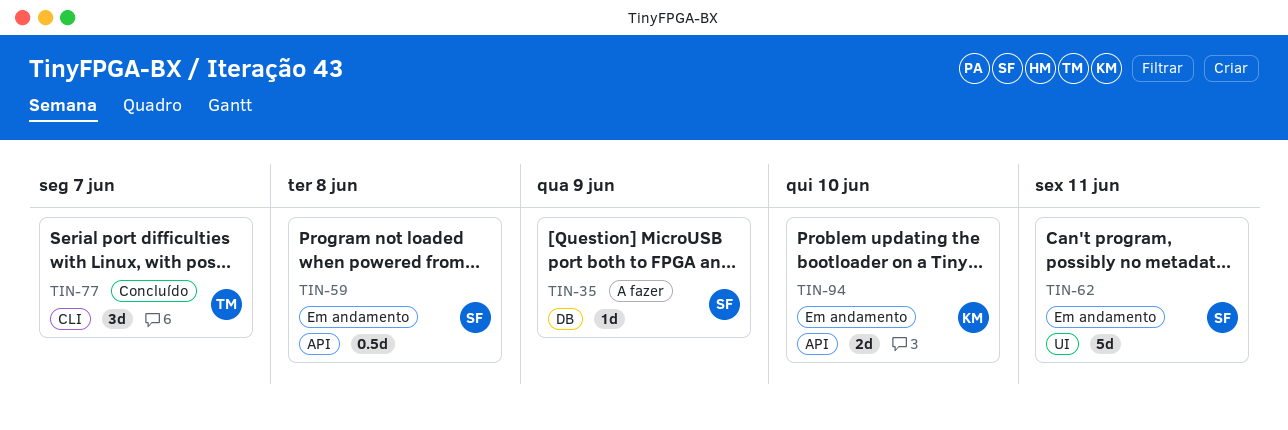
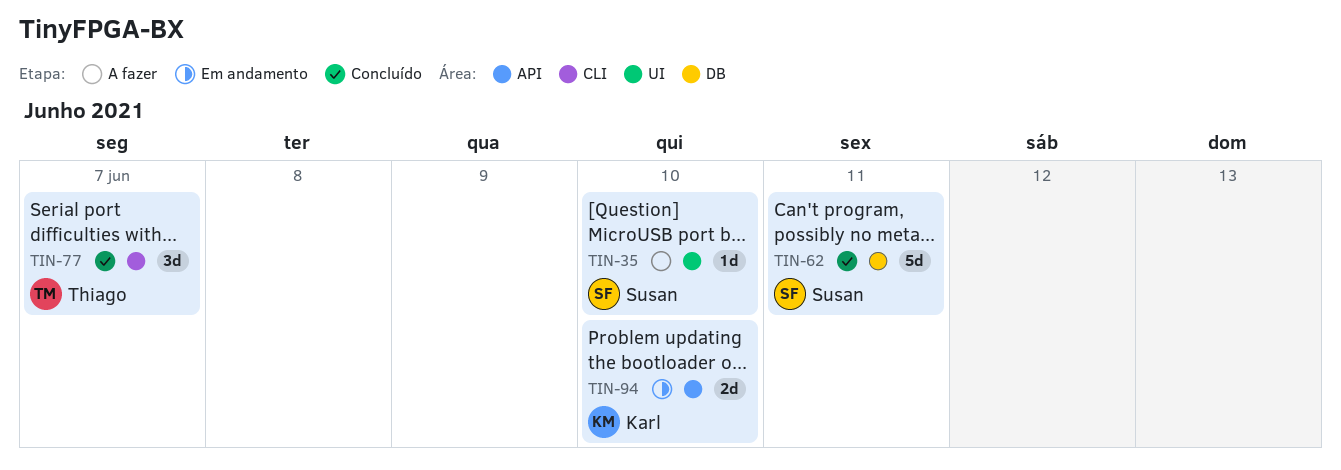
TIN-35, label: DB -> UI
TIN-35, due: Jun 9 -> Jun 10
TIN-59: present -> none
TIN-62, status: Em andamento -> Concluído
TIN-62, label: UI -> DB

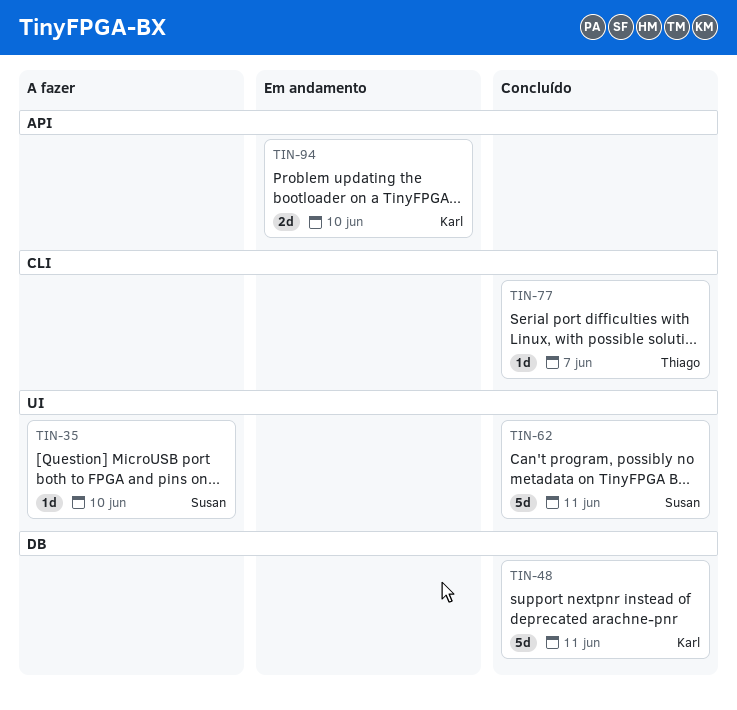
TIN-48: none -> present
TIN-62, label: DB -> UI
TIN-77, estimate: 3d -> 1d

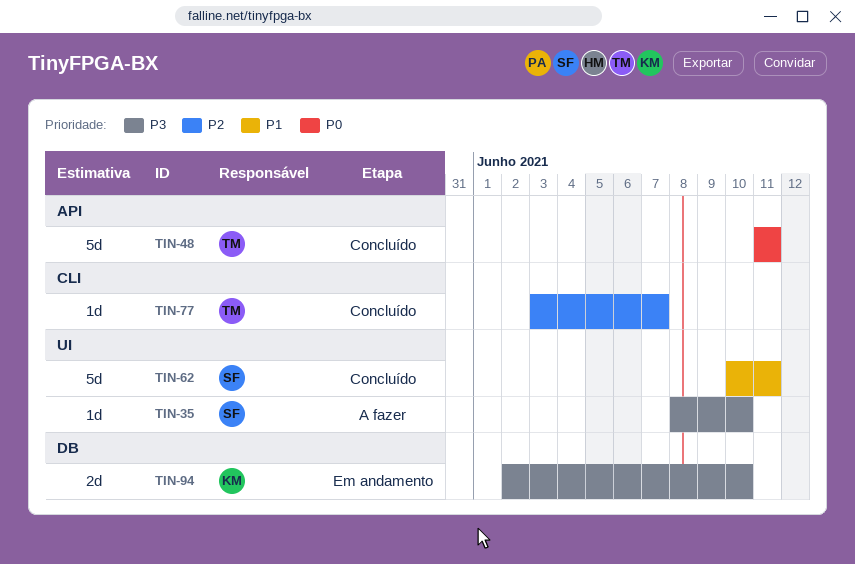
TIN-48, owner: Karl -> Thiago
TIN-48, label: DB -> API
TIN-94, label: API -> DB

